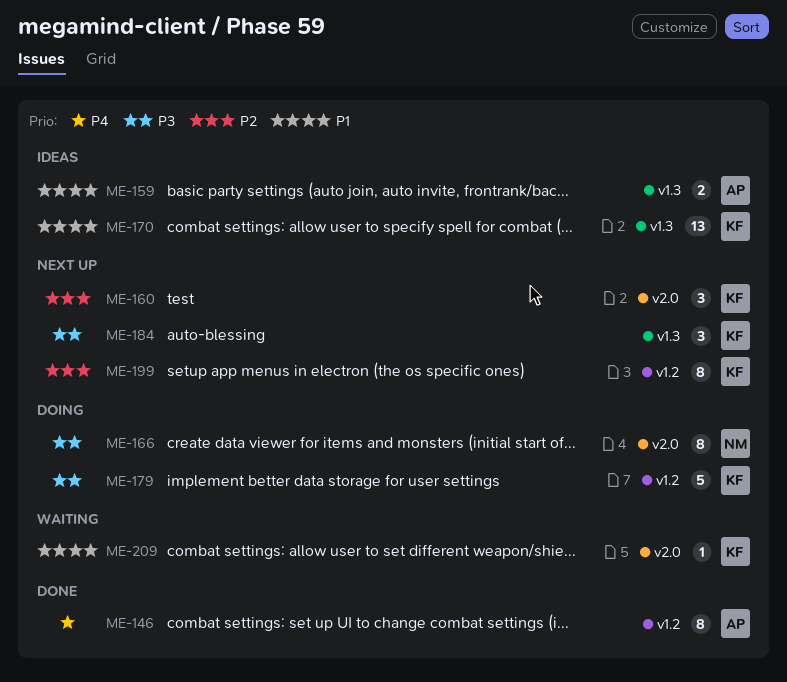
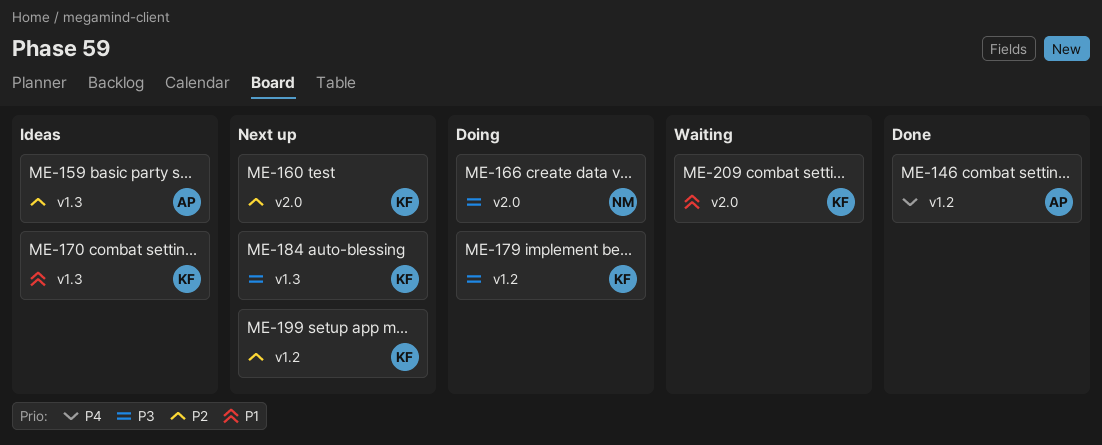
ME-159, priority: P1 -> P2

